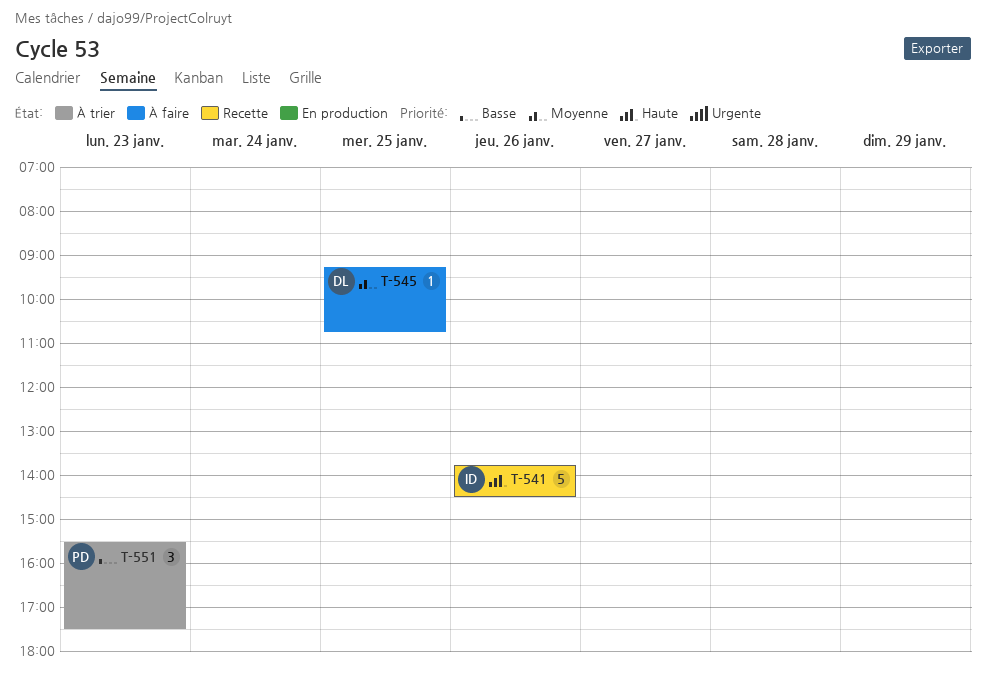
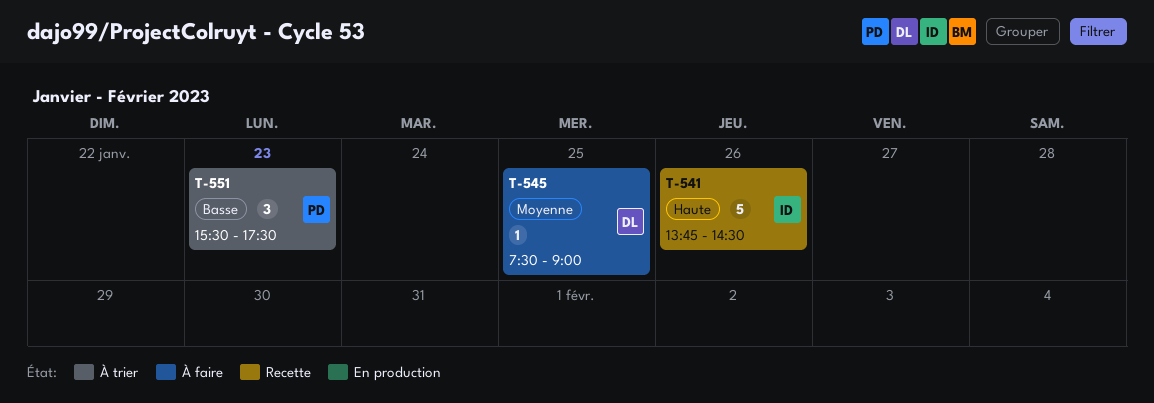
T-545, begins: 09:15 -> 07:30
T-545, ends: 10:45 -> 09:00

